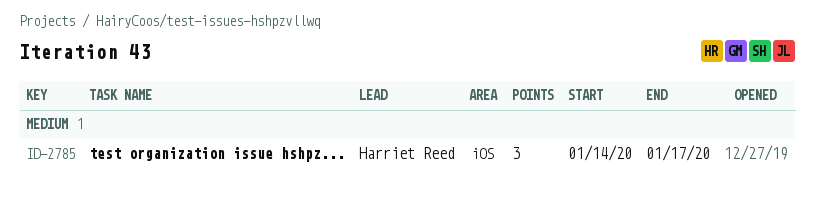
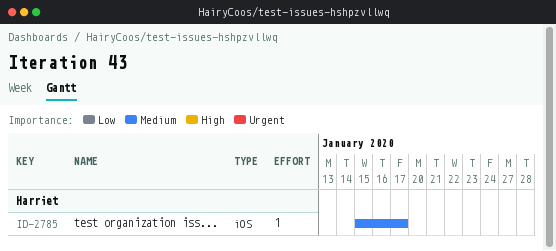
ID-2785, estimate: 3 -> 1
ID-2785, start: Jan 14 -> Jan 15

